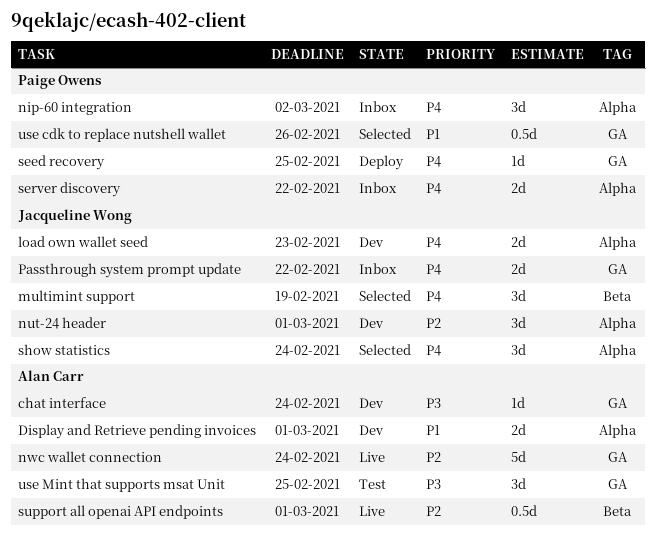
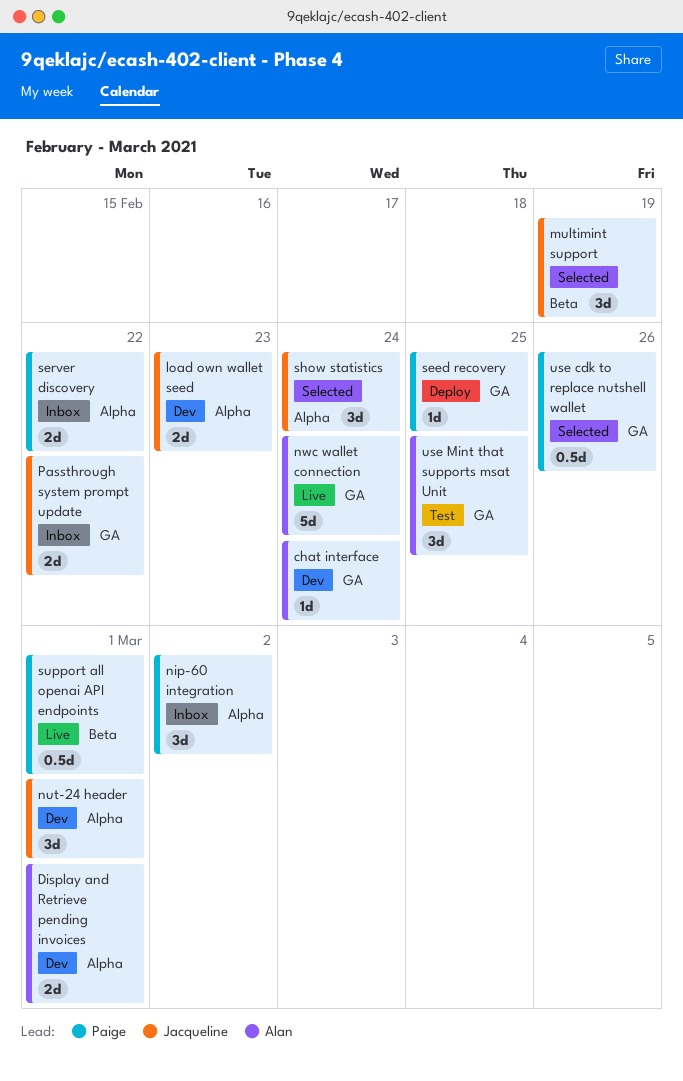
support all openai API endpoints, owner: Alan Carr -> Paige Owens

